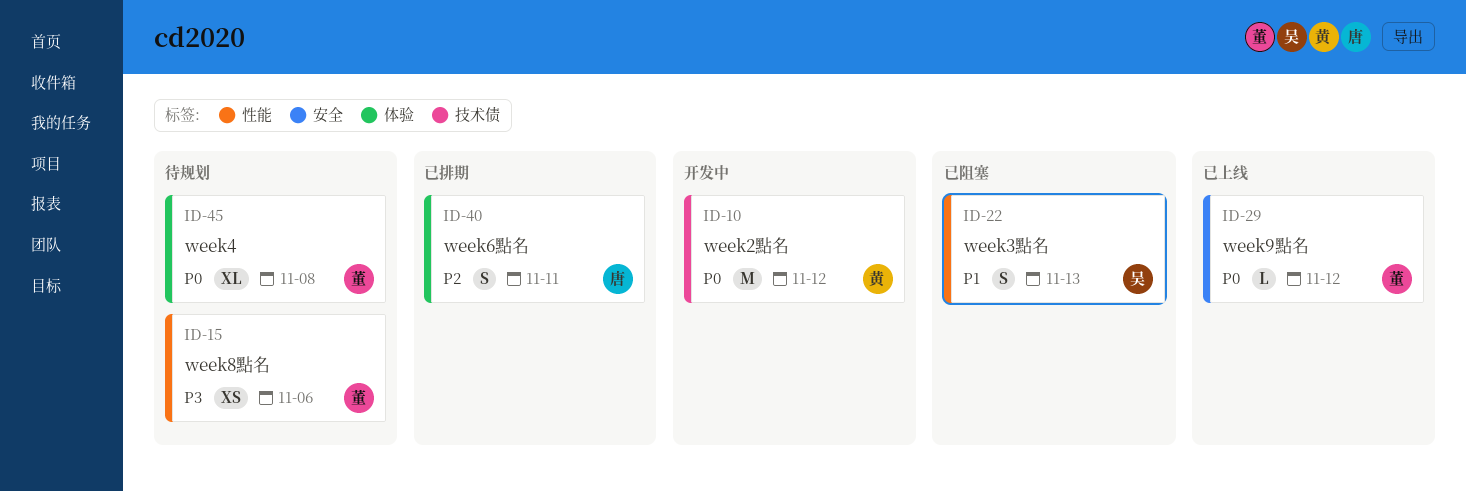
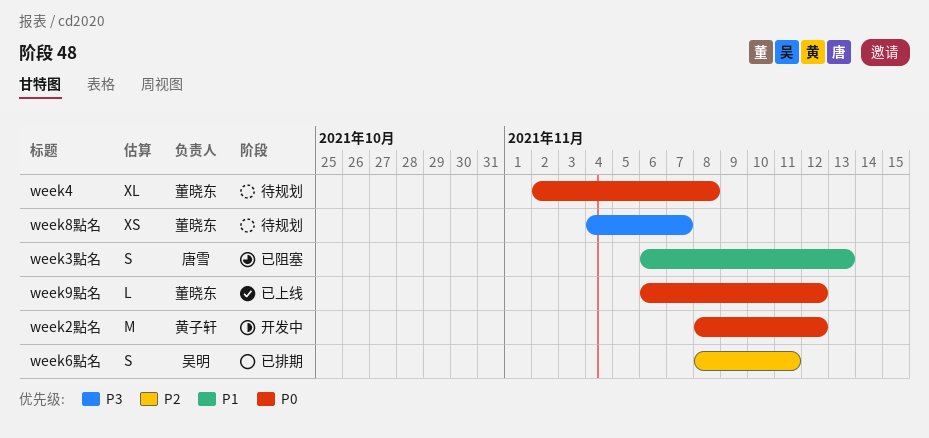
week3點名, owner: 吴明 -> 唐雪
week6點名, owner: 唐雪 -> 吴明
week8點名, due: Nov 6 -> Nov 7

